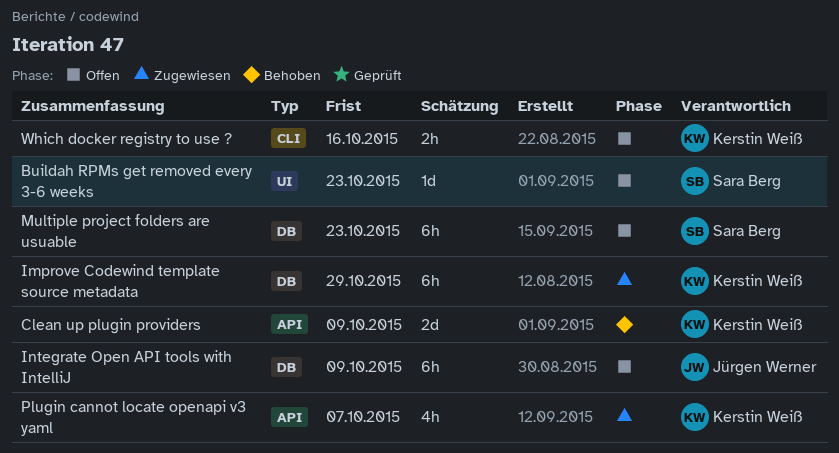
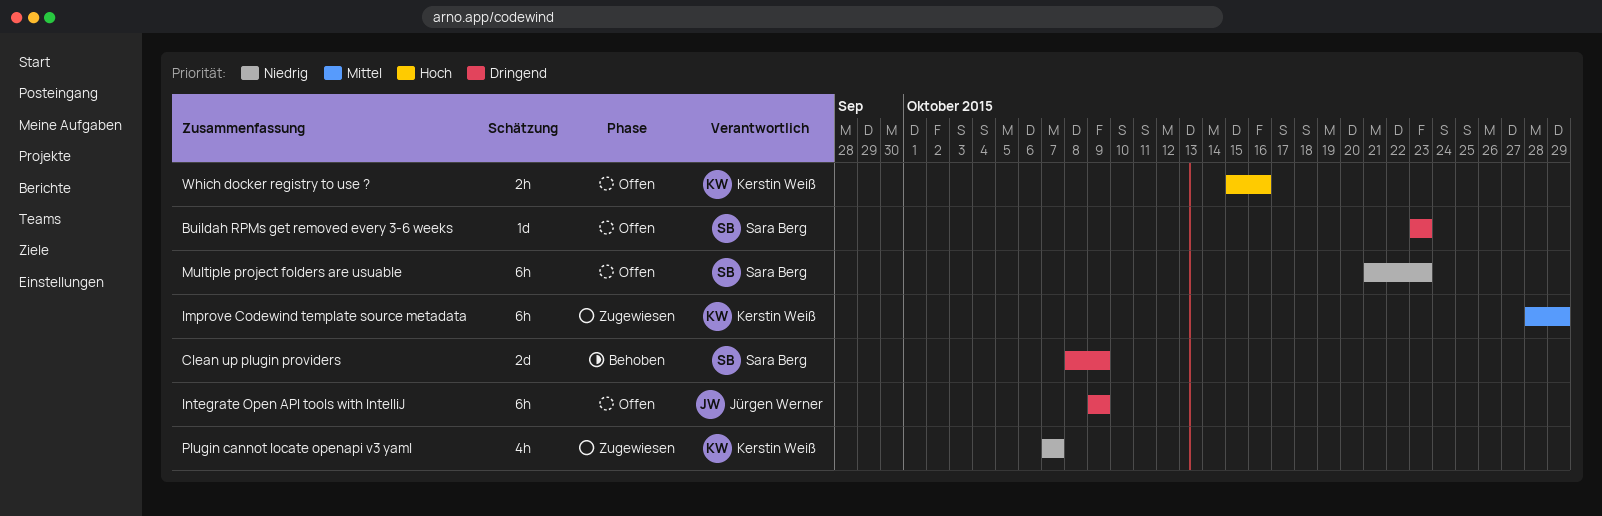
Clean up plugin providers, owner: Kerstin Weiß -> Sara Berg

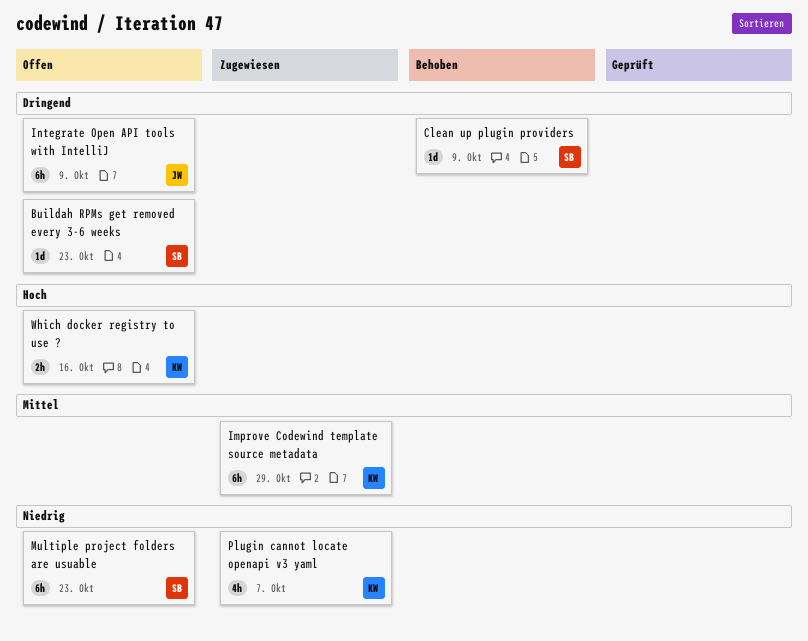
Clean up plugin providers, estimate: 2d -> 1d

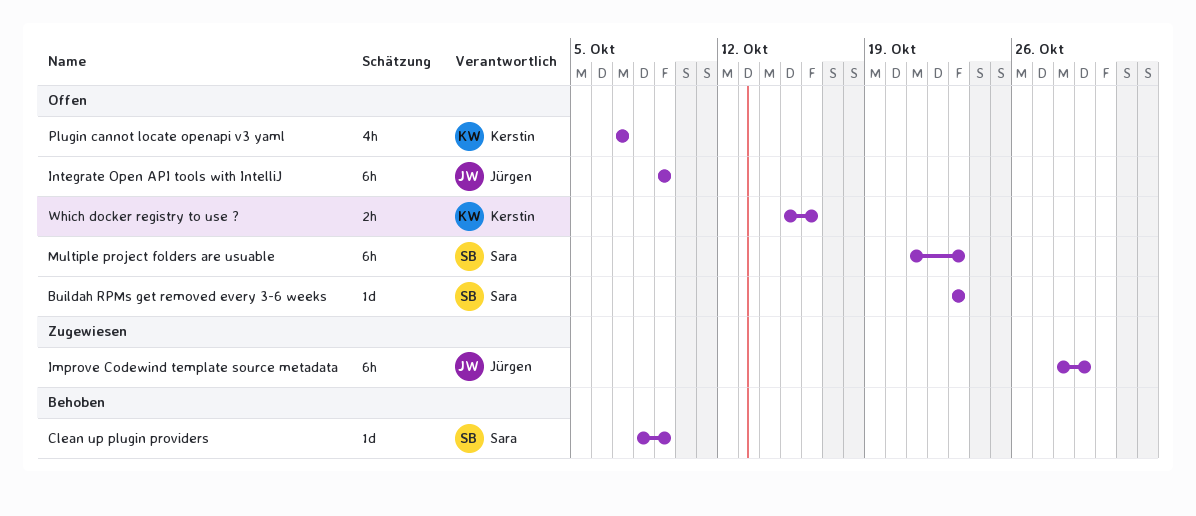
Improve Codewind template source metadata, owner: Kerstin -> Jürgen
Plugin cannot locate openapi v3 yaml, status: Zugewiesen -> Offen

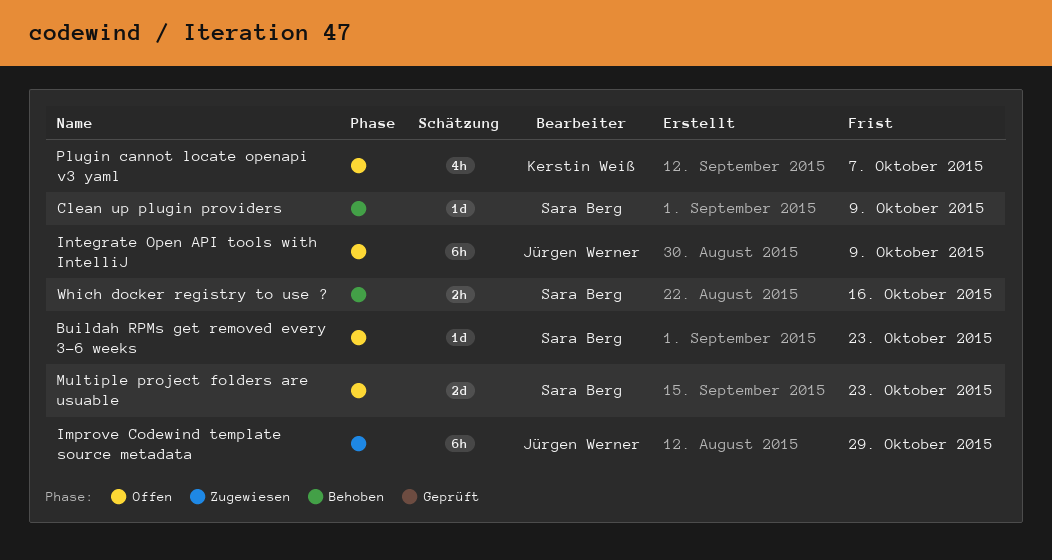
Multiple project folders are usuable, estimate: 6h -> 2d
Which docker registry to use ?, status: Offen -> Behoben
Which docker registry to use ?, owner: Kerstin Weiß -> Sara Berg

